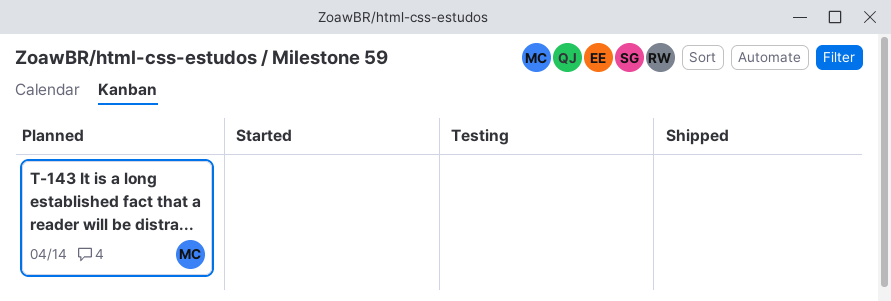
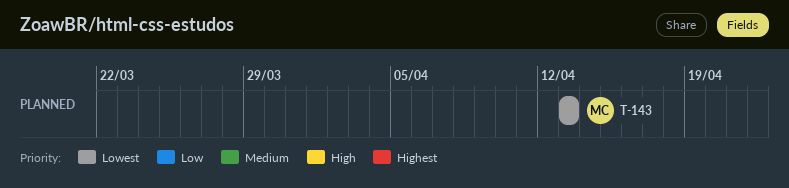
T-143, due: Apr 14 -> Apr 13

